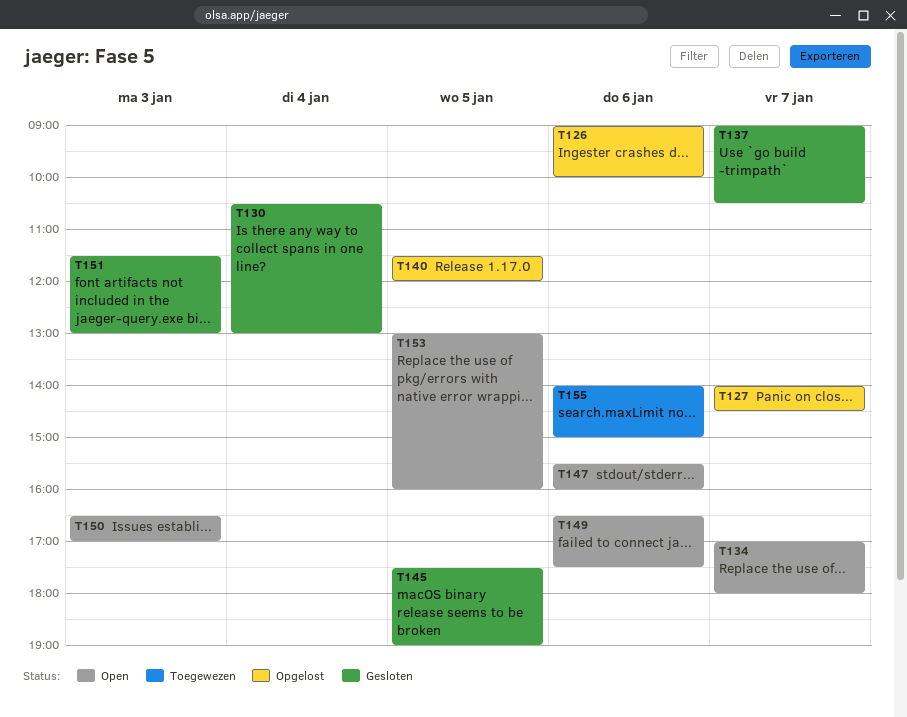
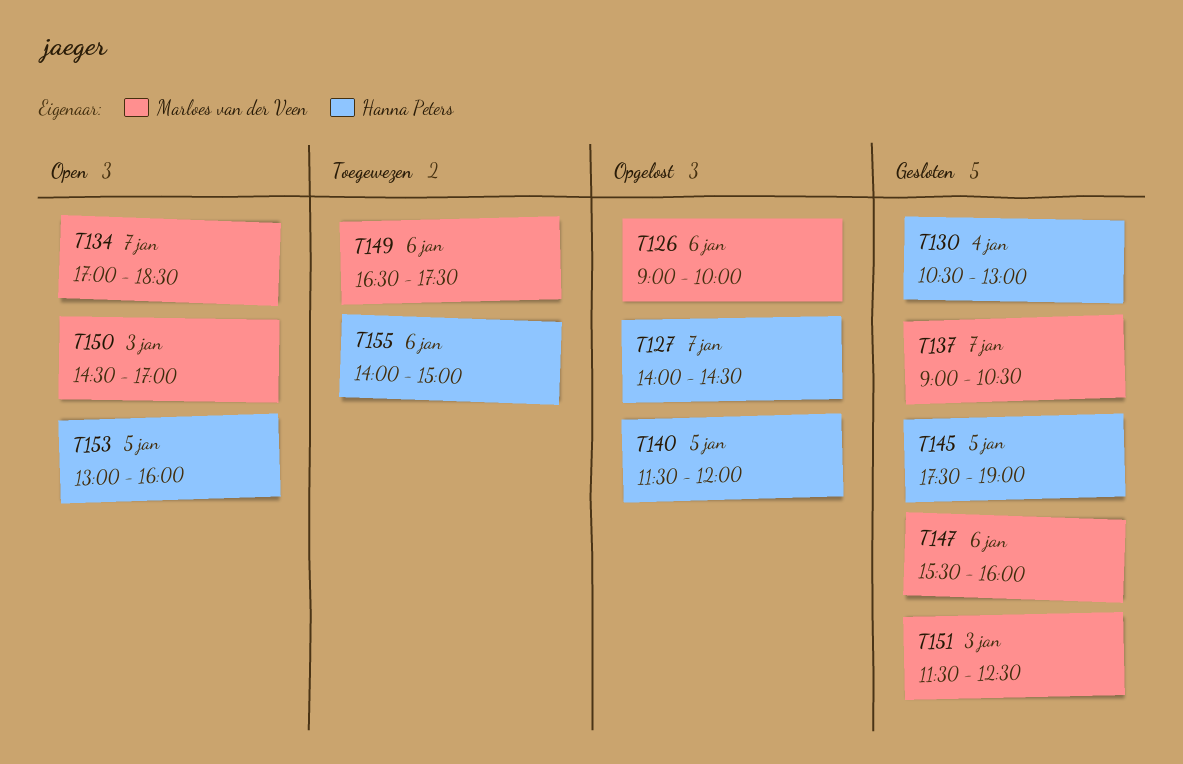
T134, ends: 18:00 -> 18:30
T147, status: Open -> Gesloten
T149, status: Open -> Toegewezen
T150, begins: 16:30 -> 14:30
T151, ends: 13:00 -> 12:30

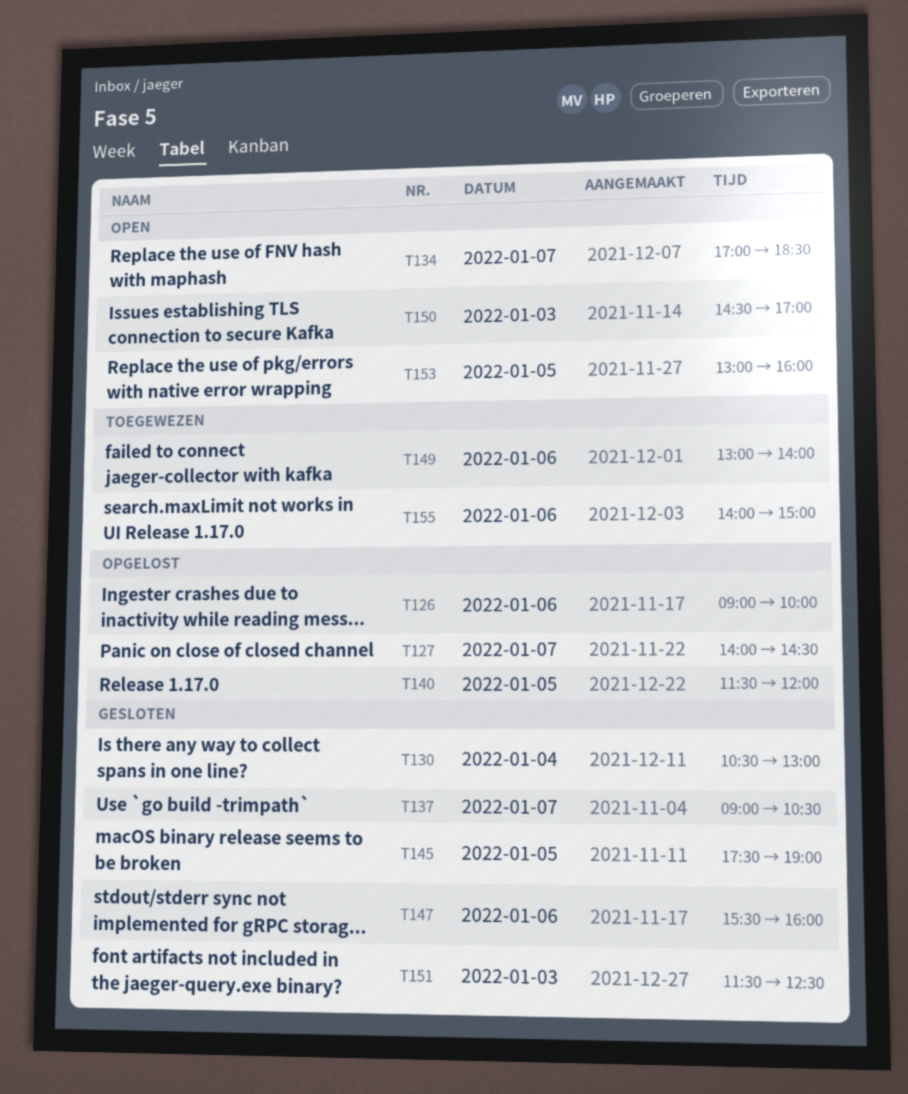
T149, begins: 16:30 -> 13:00
T149, ends: 17:30 -> 14:00

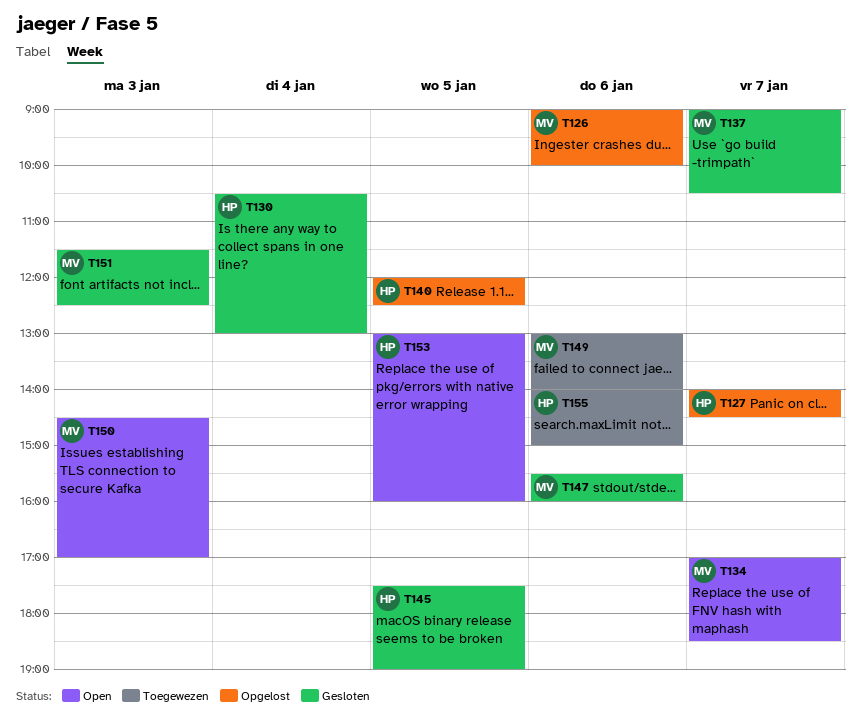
T140, begins: 11:30 -> 12:00
T140, ends: 12:00 -> 12:30

